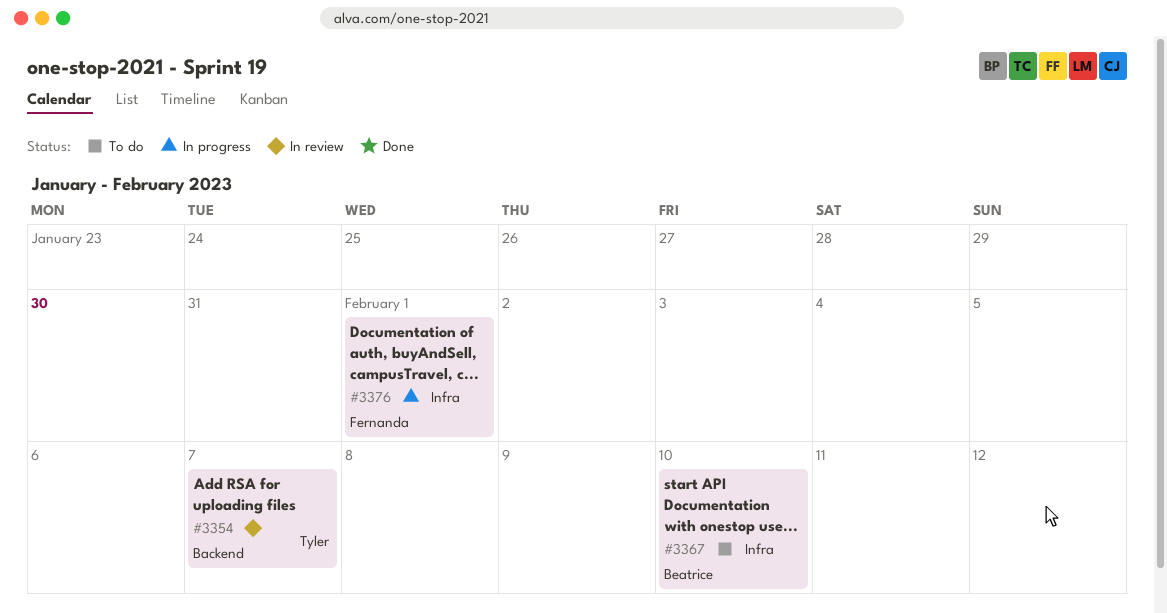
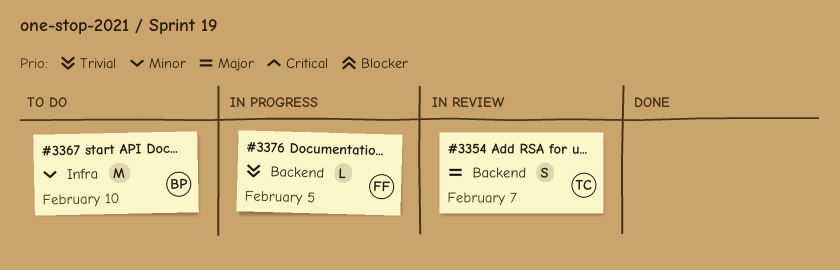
#3376, label: Infra -> Backend
#3376, due: Feb 1 -> Feb 5

